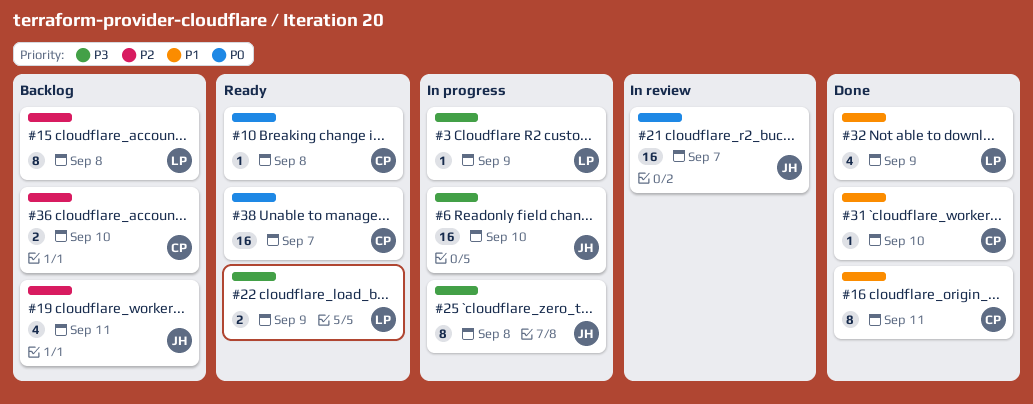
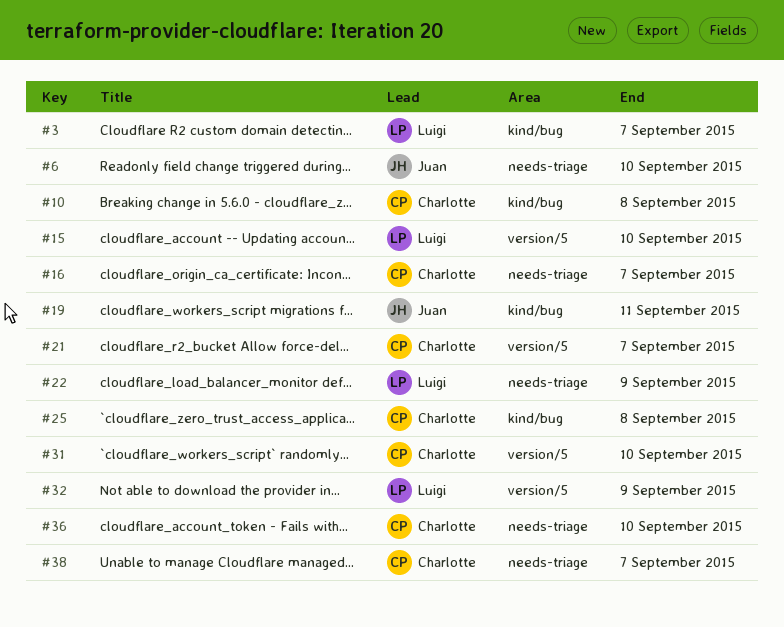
#3, due: Sep 9 -> Sep 7
#15, due: Sep 8 -> Sep 10
#16, due: Sep 11 -> Sep 7
#21, owner: Juan -> Charlotte
#25, owner: Juan -> Charlotte

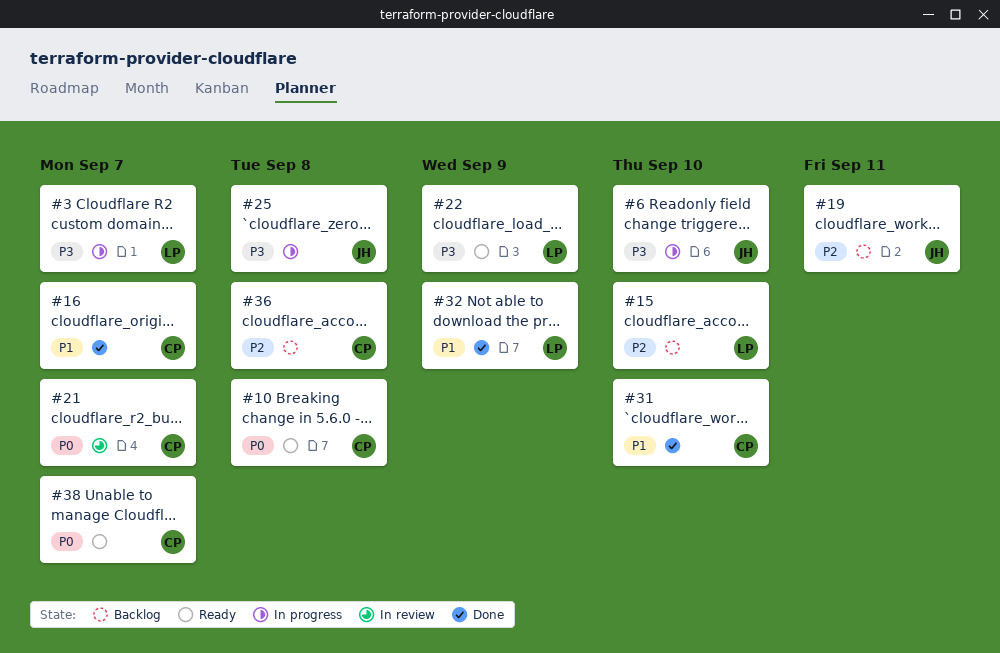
#25, owner: Charlotte -> Juan
#36, due: Sep 10 -> Sep 8

